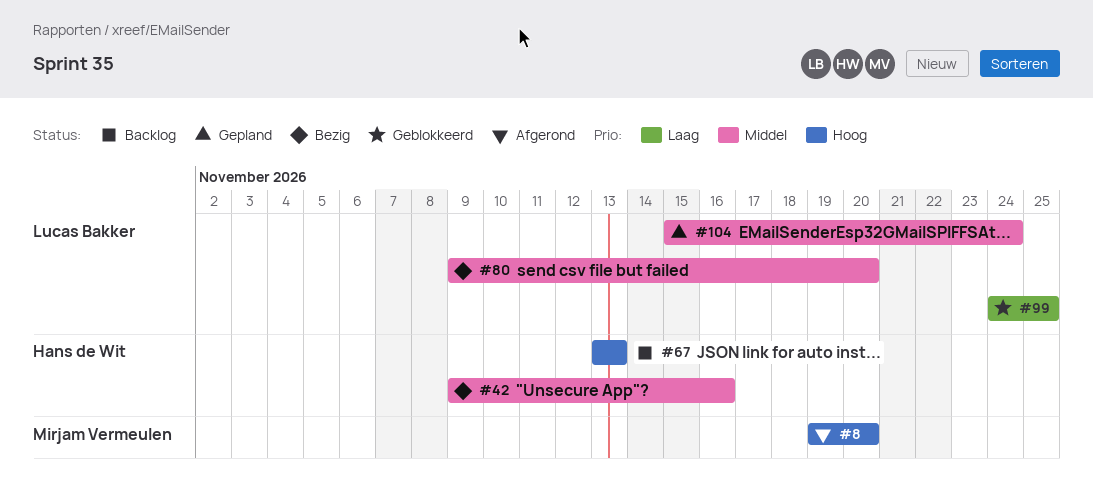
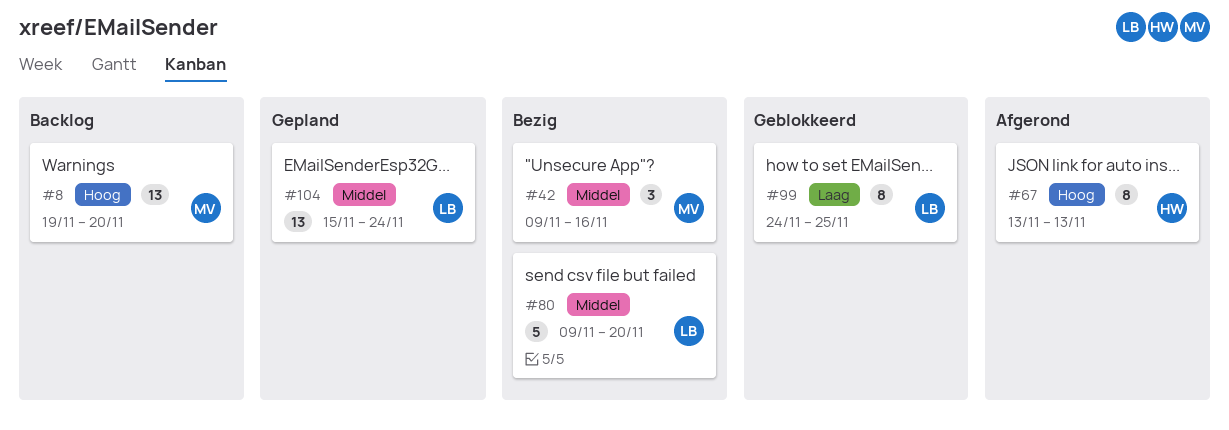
#8, status: Afgerond -> Backlog
#42, owner: Hans de Wit -> Mirjam Vermeulen
#67, status: Backlog -> Afgerond

